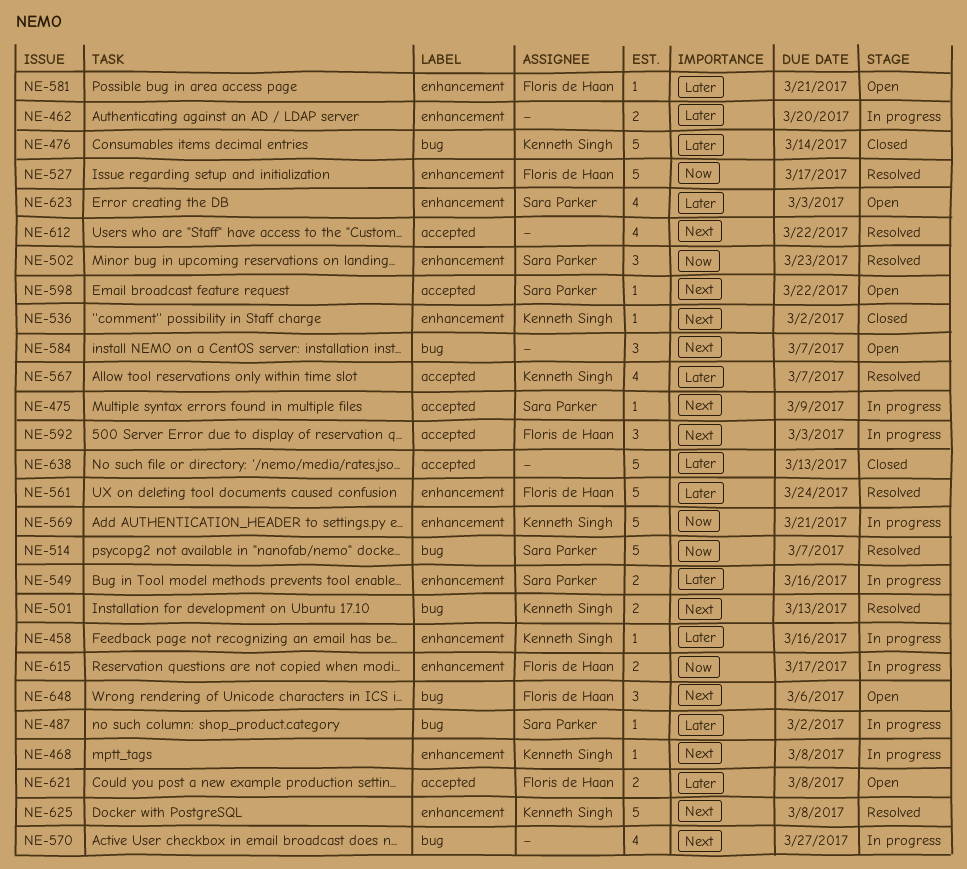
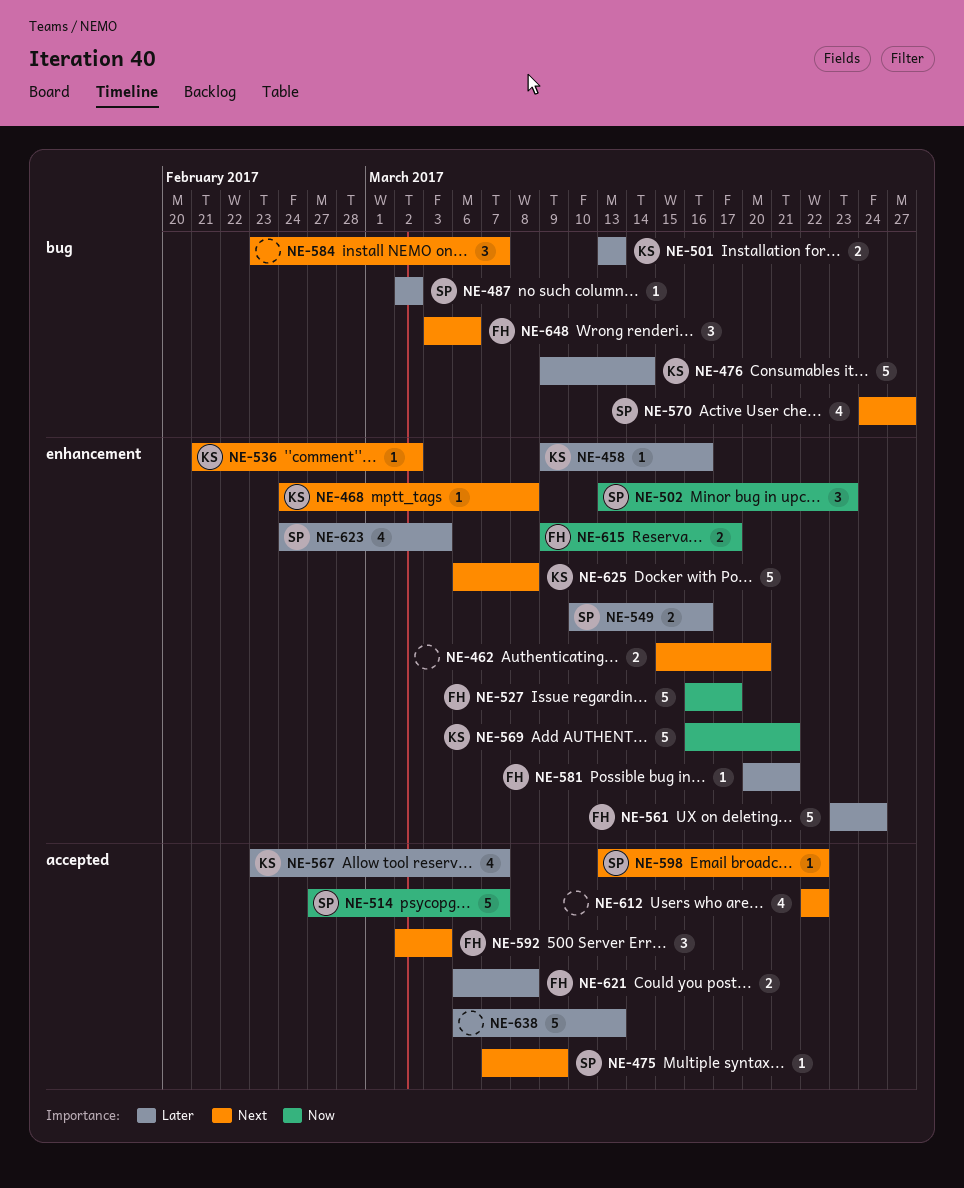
NE-462, priority: Later -> Next
NE-501, priority: Next -> Later
NE-514, label: bug -> accepted
NE-570, owner: none -> Sara Parker

